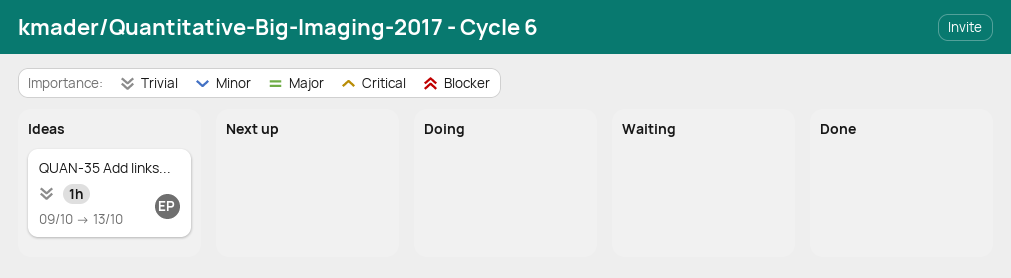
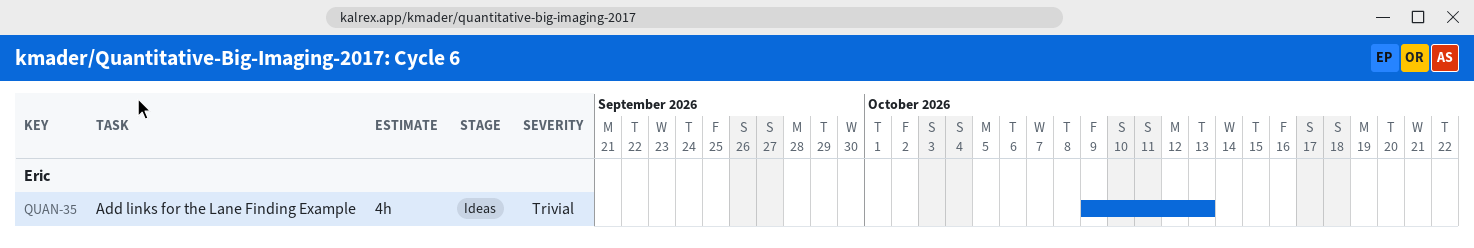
QUAN-35, estimate: 1h -> 4h

